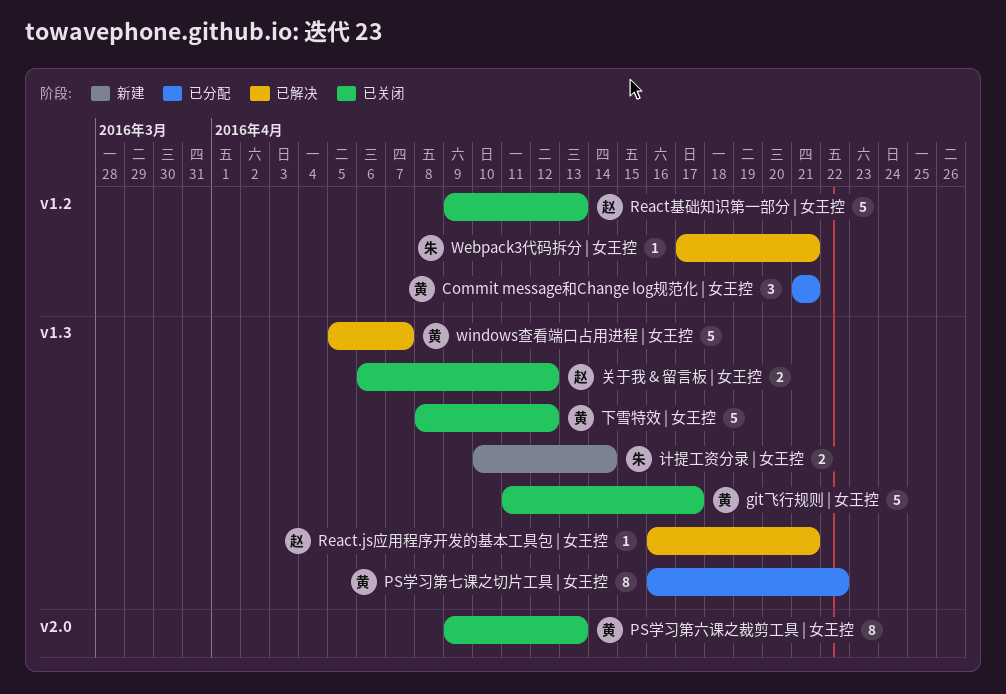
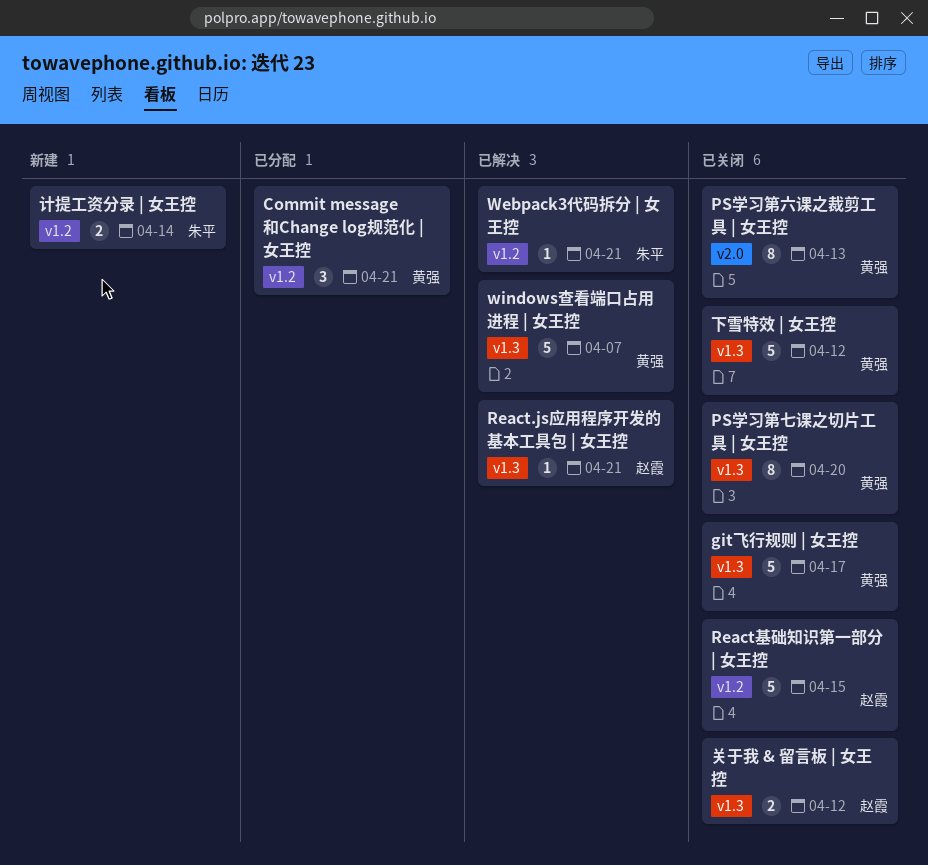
PS学习第七课之切片工具 | 女王控, status: 已分配 -> 已关闭
PS学习第七课之切片工具 | 女王控, due: Apr 22 -> Apr 20
React基础知识第一部分 | 女王控, due: Apr 13 -> Apr 15
计提工资分录 | 女王控, label: v1.3 -> v1.2

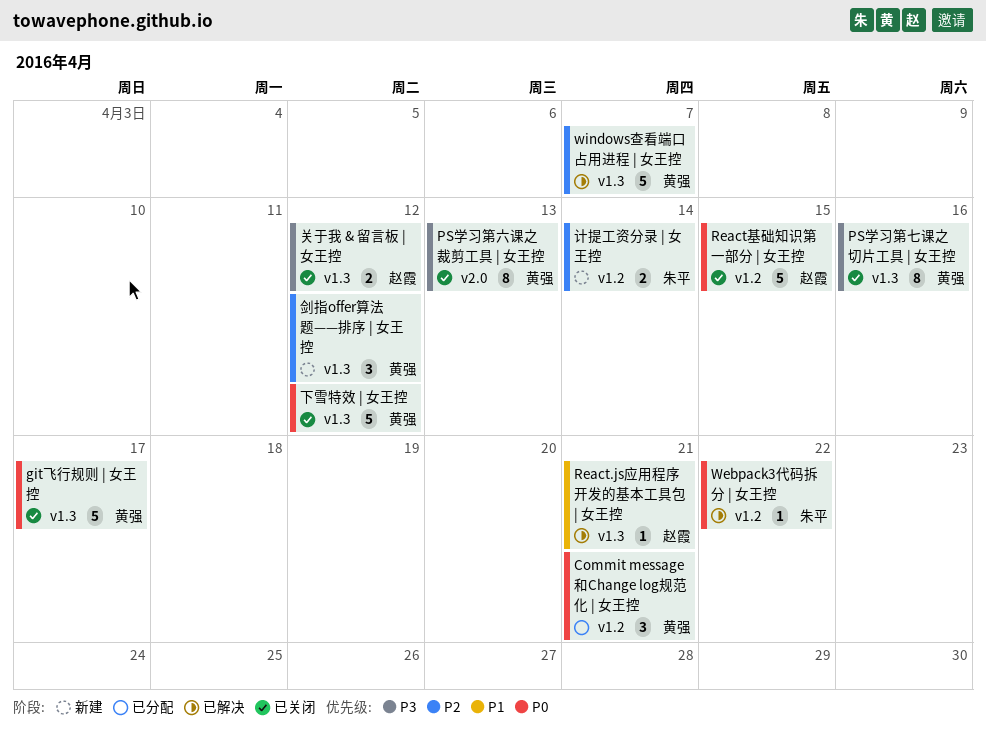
PS学习第七课之切片工具 | 女王控, due: Apr 20 -> Apr 16
Webpack3代码拆分 | 女王控, due: Apr 21 -> Apr 22
剑指offer算法题——排序 | 女王控: none -> present

